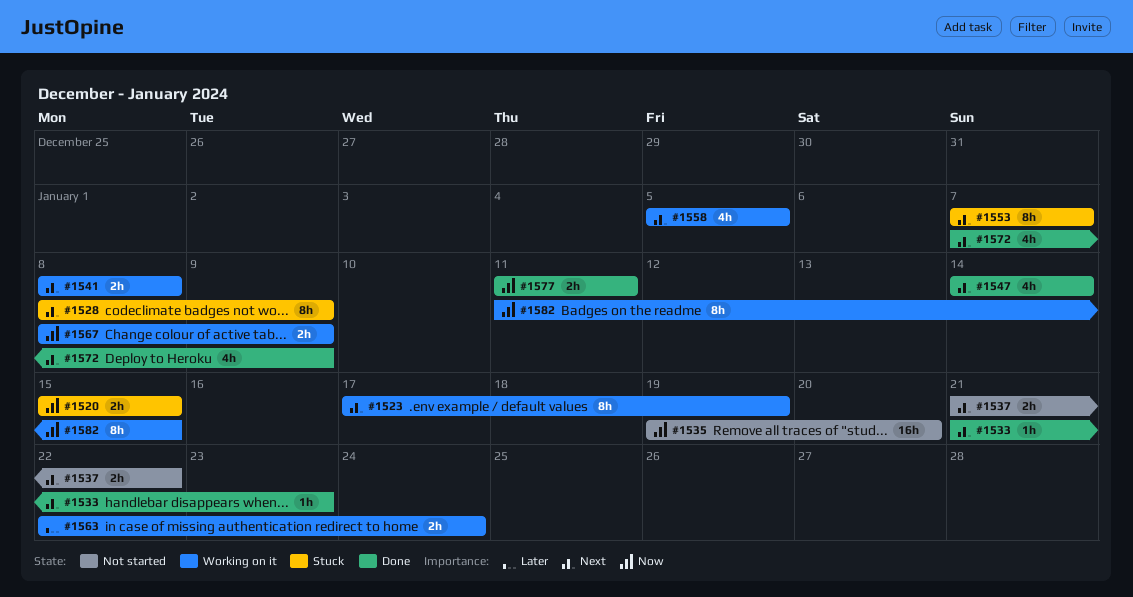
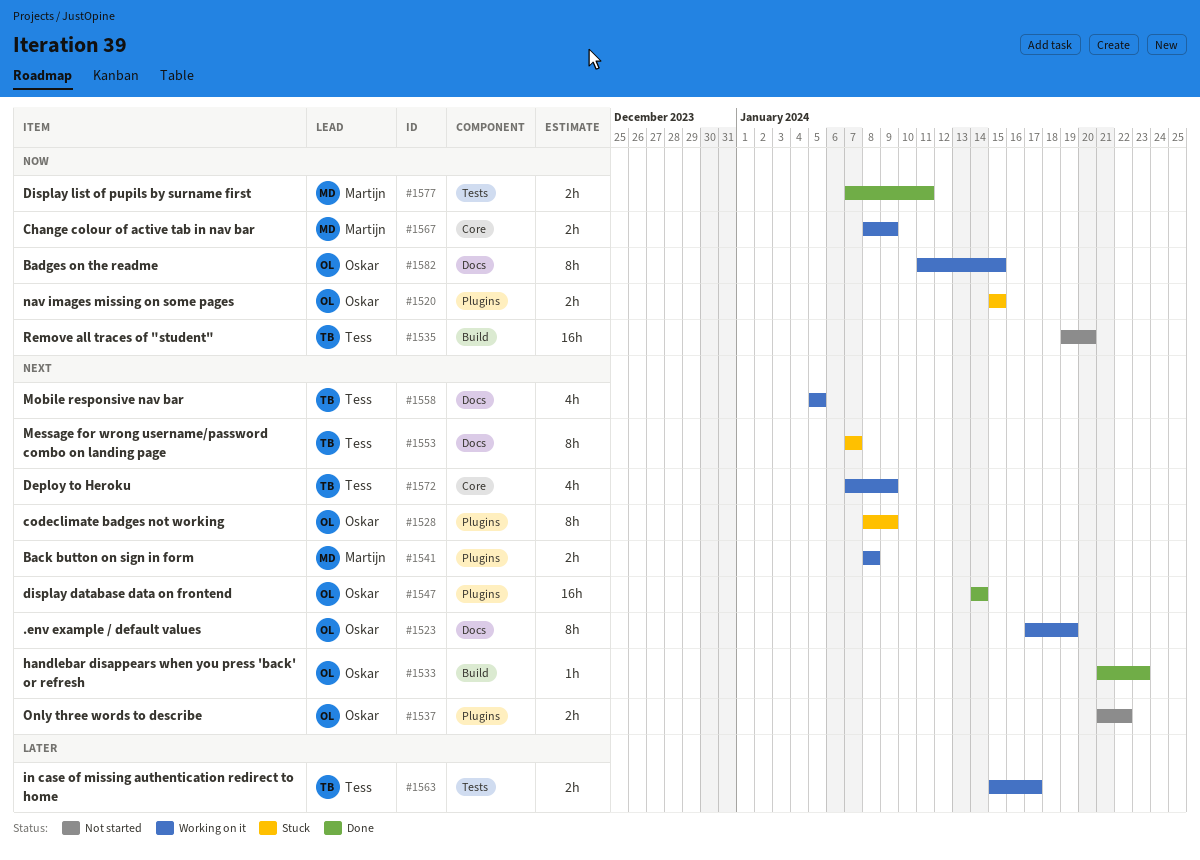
#1547, estimate: 4h -> 16h
#1563, start: Jan 22 -> Jan 15
#1563, due: Jan 24 -> Jan 17
#1572, status: Done -> Working on it
#1577, start: Jan 11 -> Jan 7

